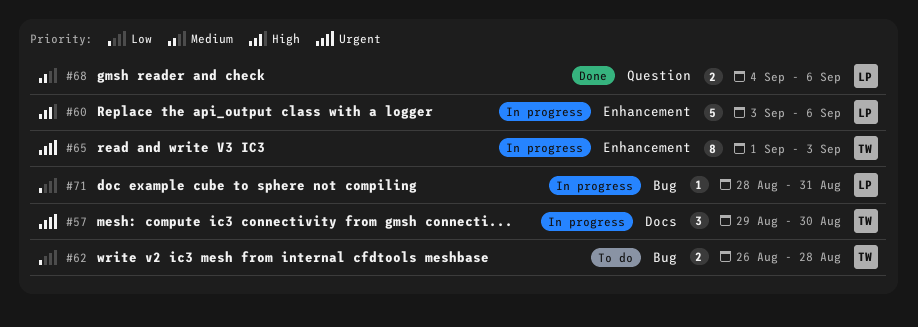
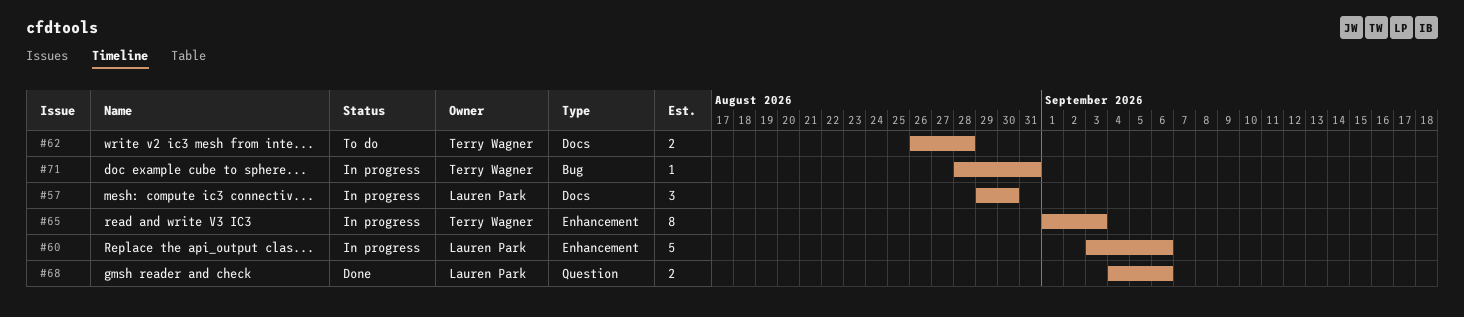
#57, owner: Terry Wagner -> Lauren Park
#62, label: Bug -> Docs
#71, owner: Lauren Park -> Terry Wagner

